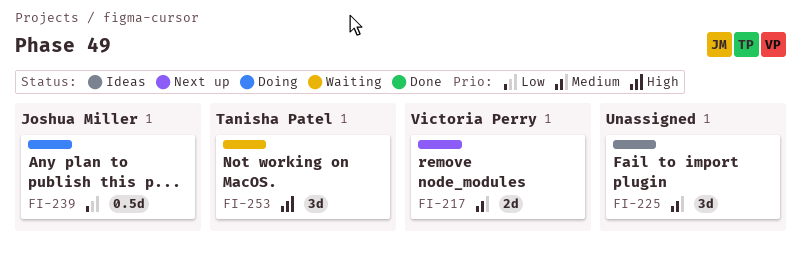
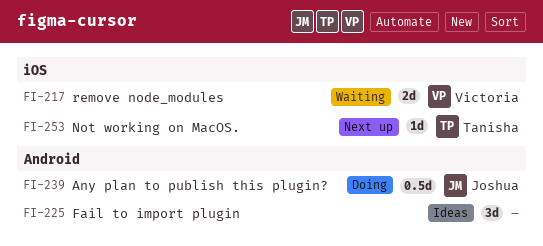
FI-217, status: Next up -> Waiting
FI-253, status: Waiting -> Next up
FI-253, estimate: 3d -> 1d

